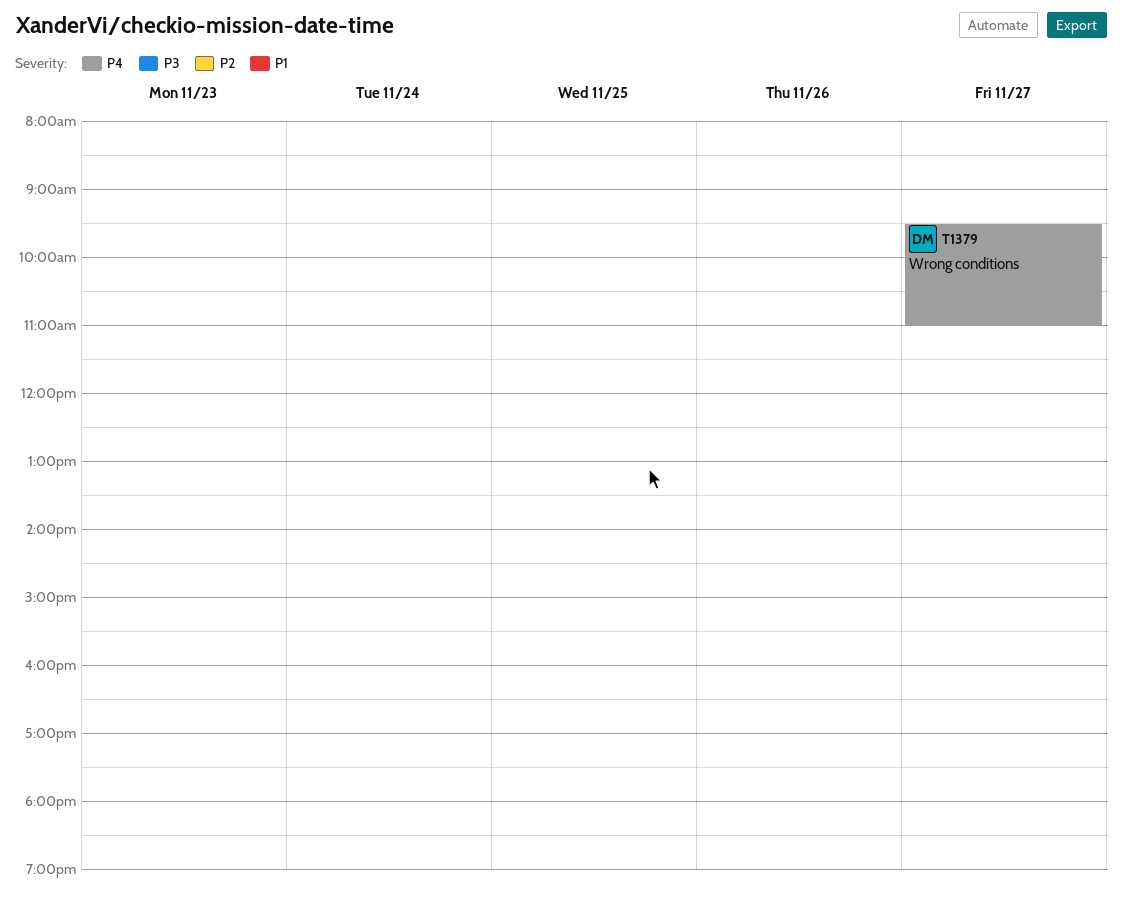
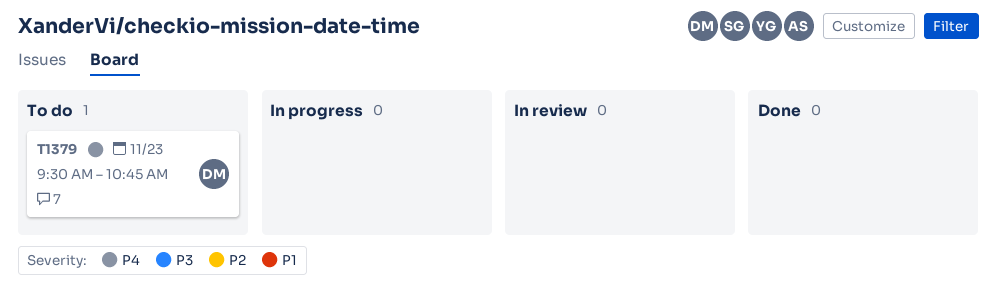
T1379, day: Nov 27 -> Nov 23
T1379, ends: 11:00 -> 10:45

